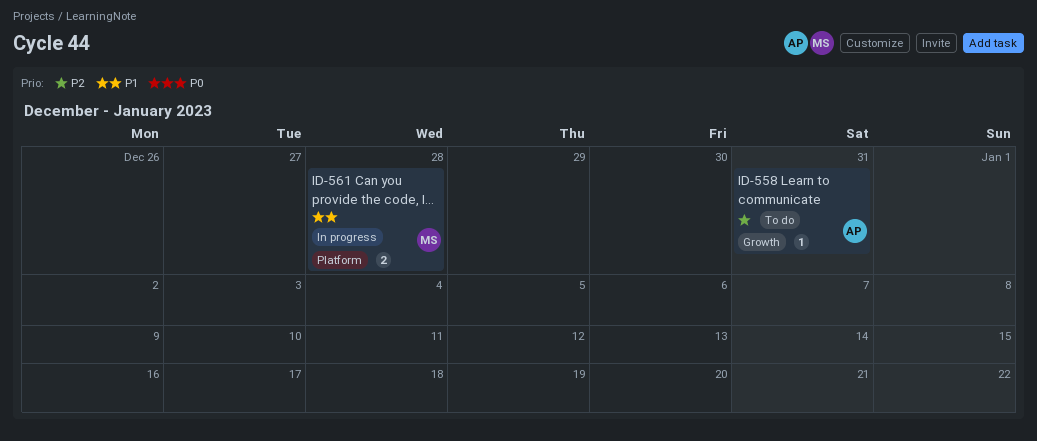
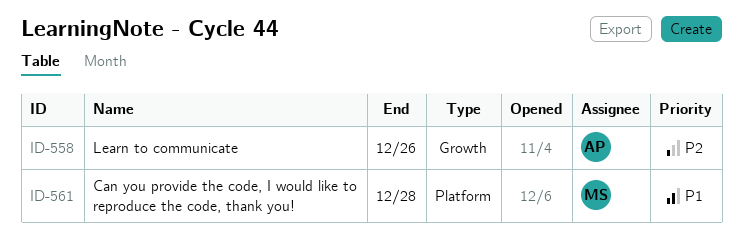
ID-558, due: Dec 31 -> Dec 26

